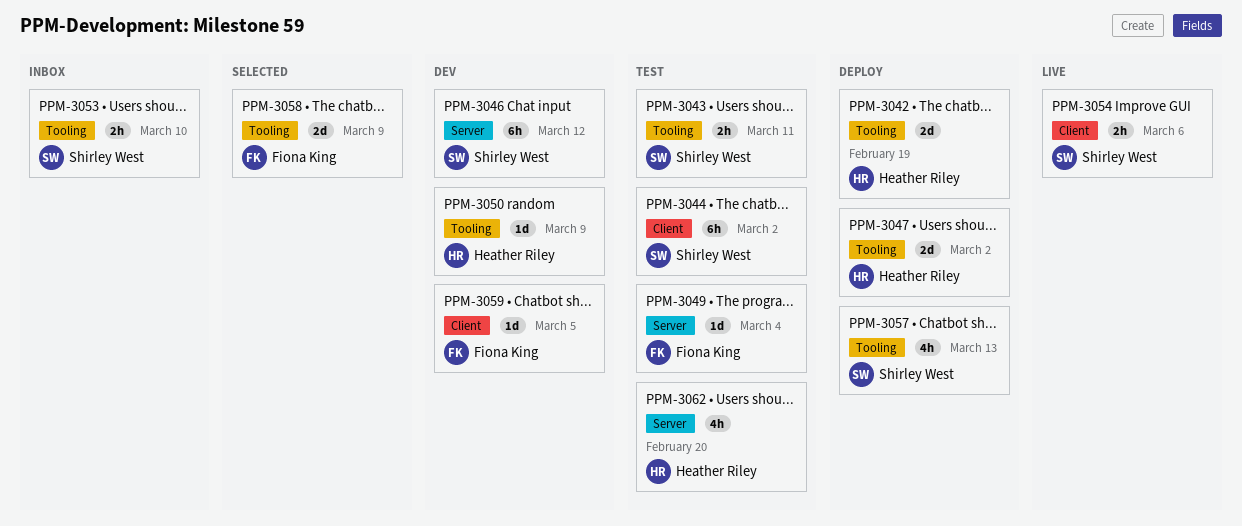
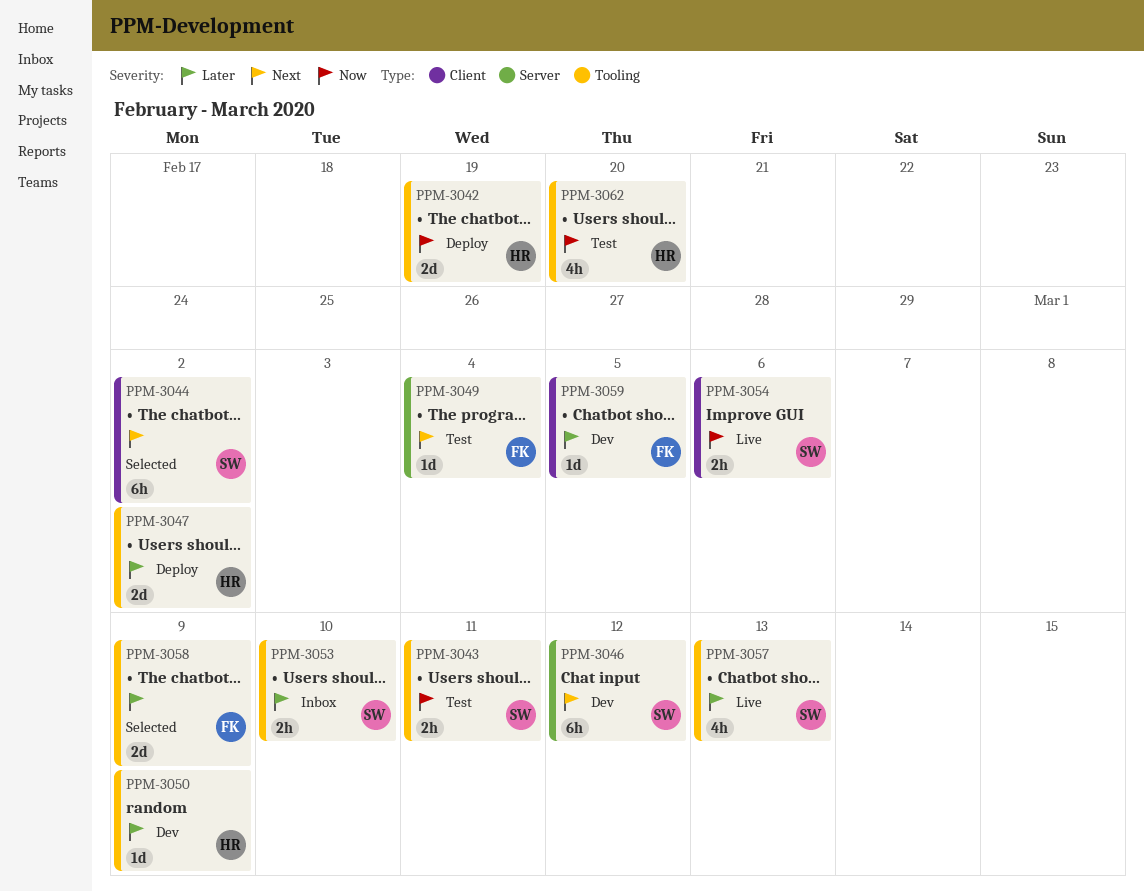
PPM-3044, status: Test -> Selected
PPM-3057, status: Deploy -> Live
PPM-3062, label: Server -> Tooling

